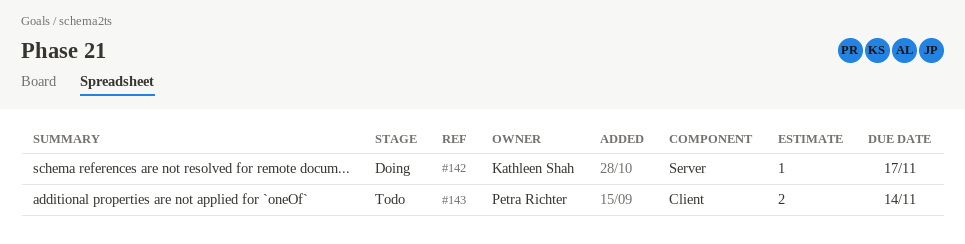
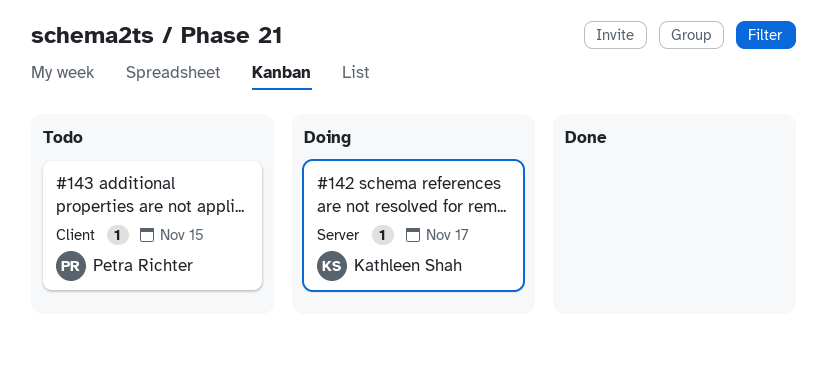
#143, estimate: 2 -> 1
#143, due: Nov 14 -> Nov 15

